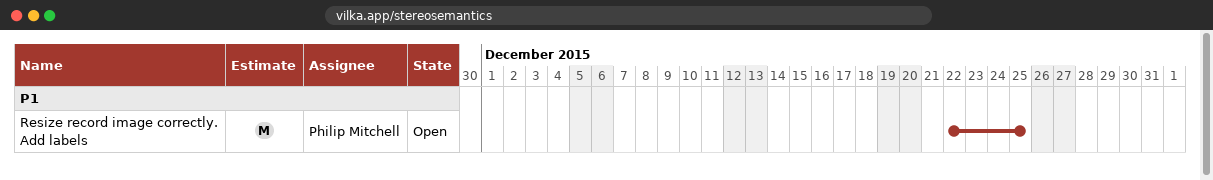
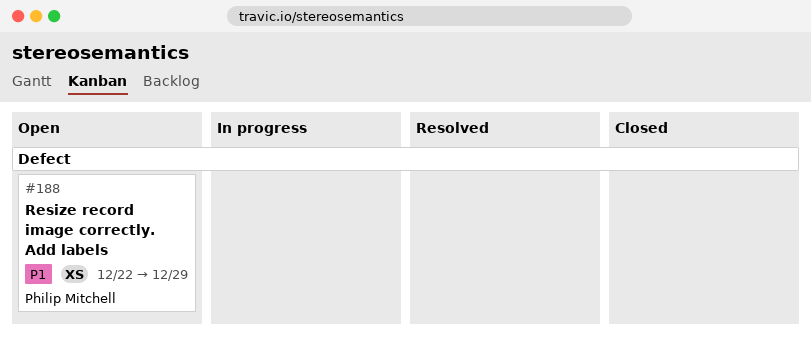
Resize record image correctly. Add labels, estimate: M -> XS
Resize record image correctly. Add labels, due: Dec 25 -> Dec 29

